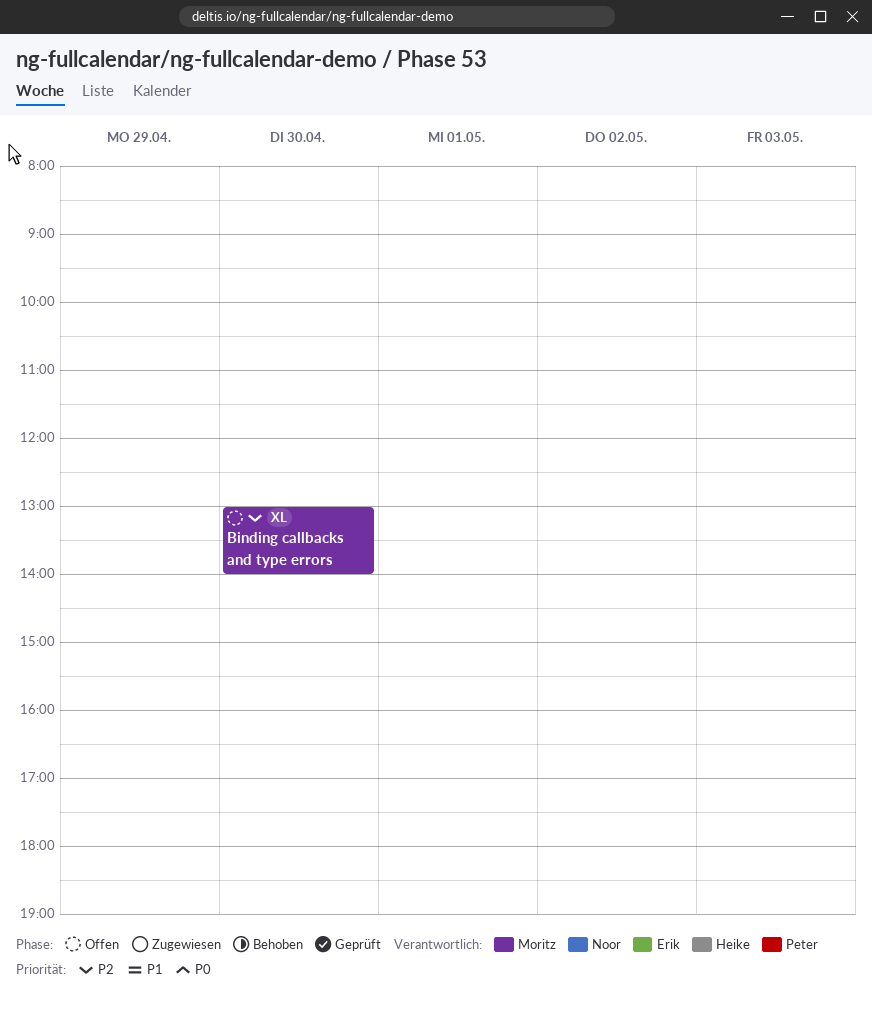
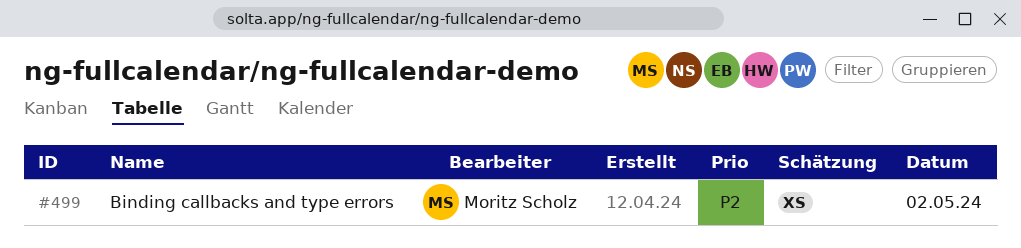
Binding callbacks and type errors, estimate: XL -> XS
Binding callbacks and type errors, day: Apr 30 -> May 2

